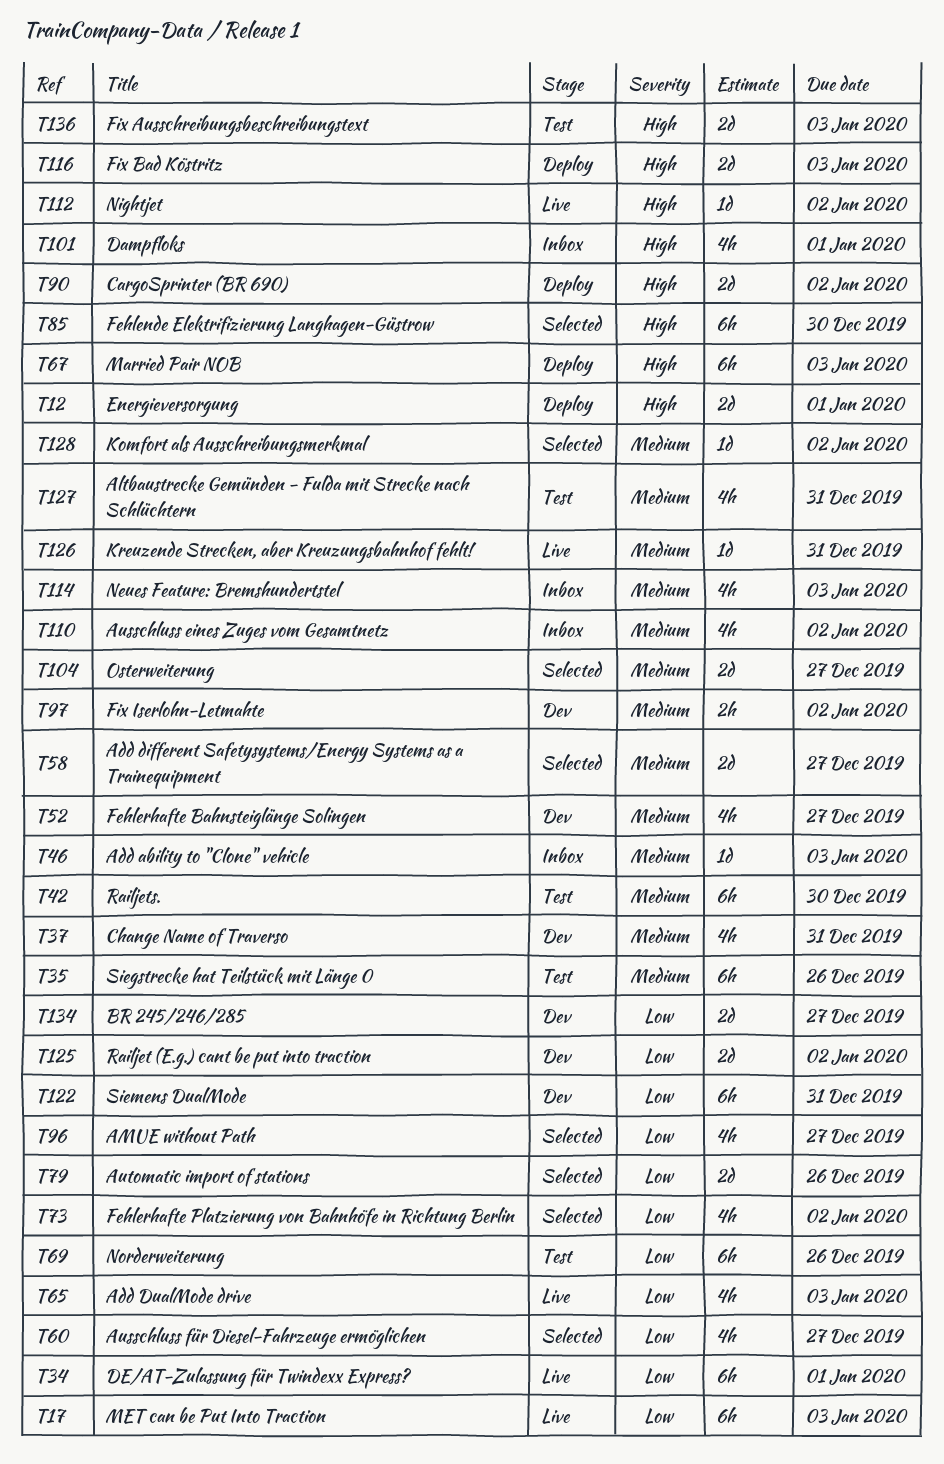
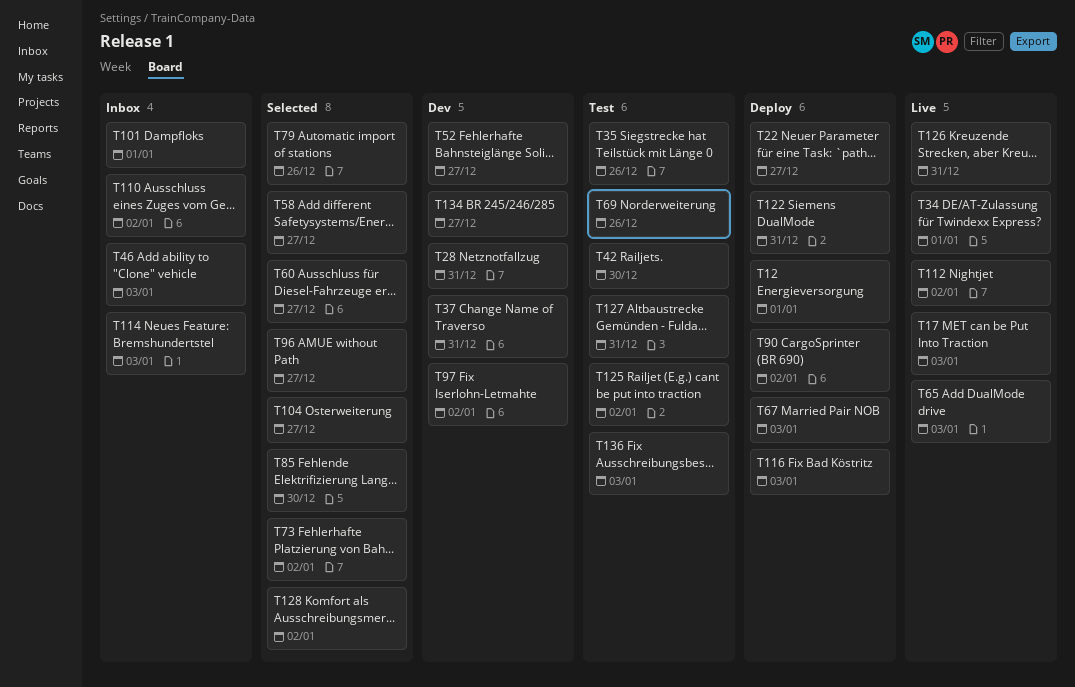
T22: none -> present
T28: none -> present
T122, status: Dev -> Deploy
T125, status: Dev -> Test

